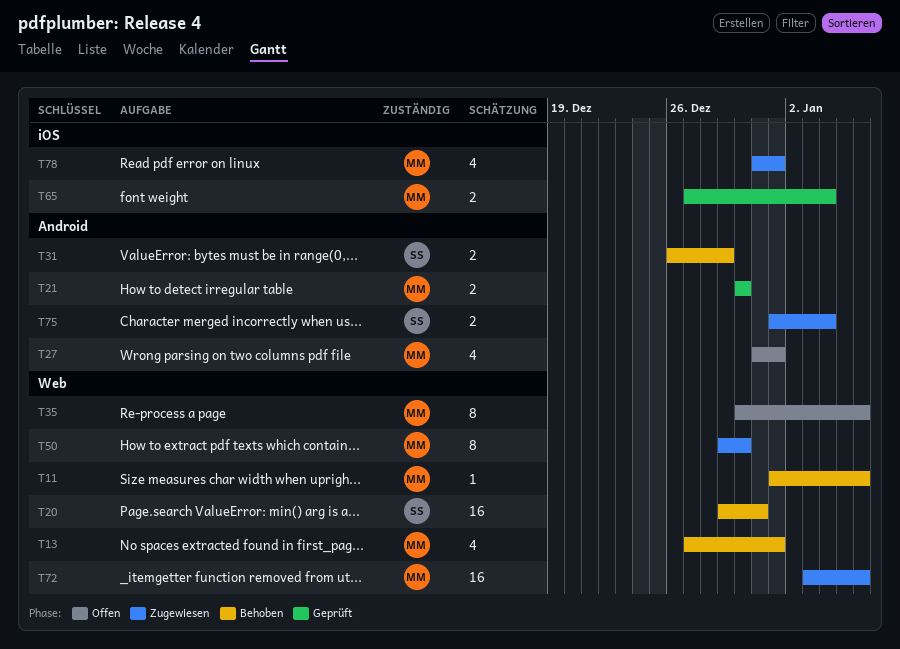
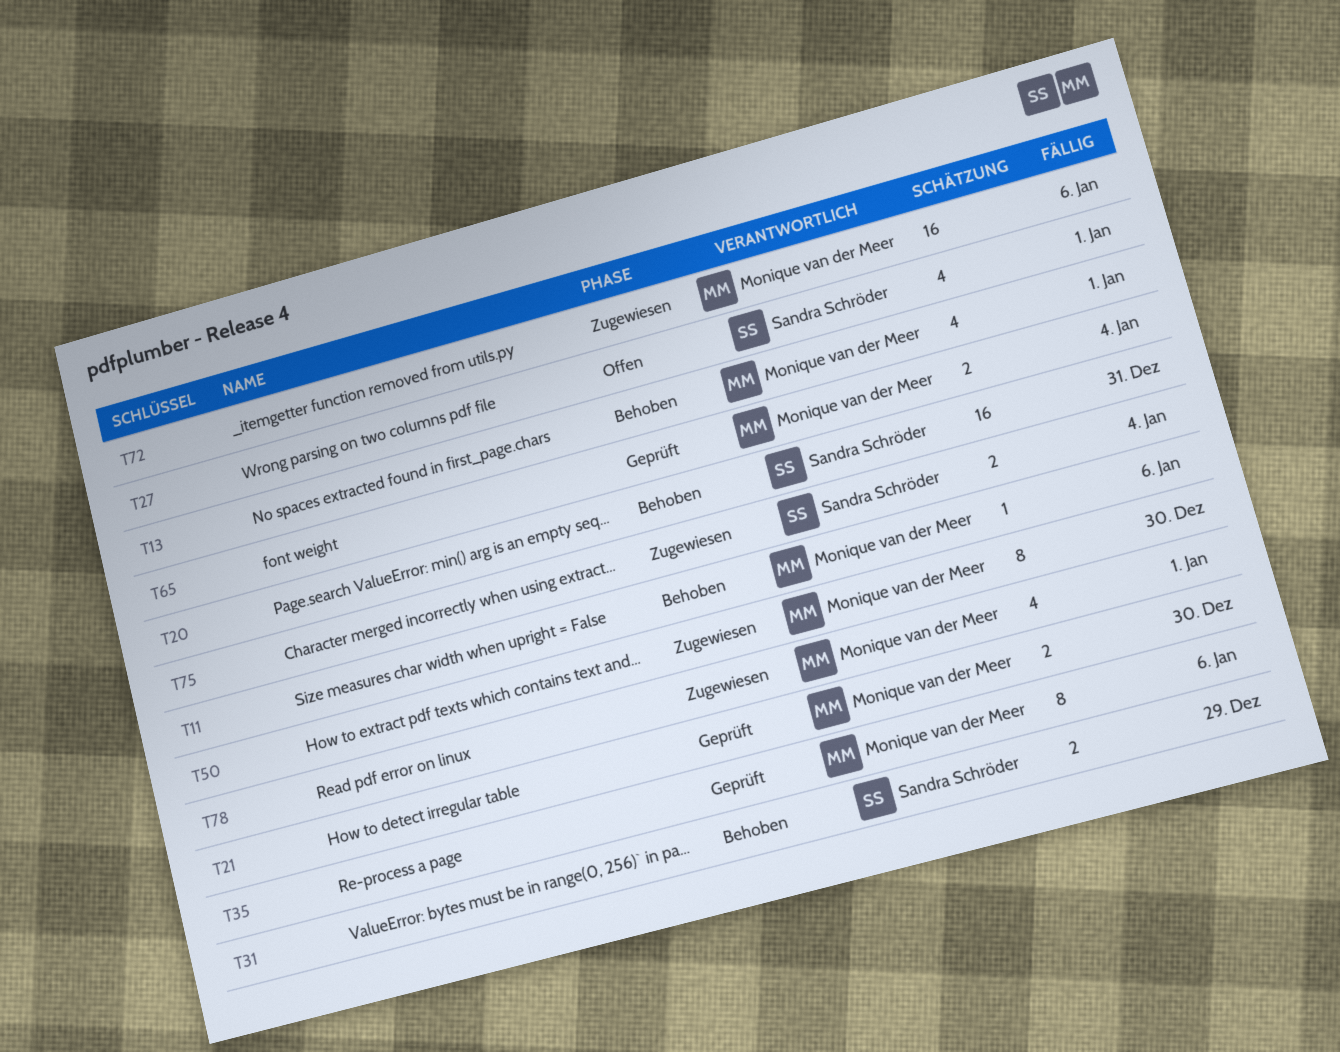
T27, owner: Monique van der Meer -> Sandra Schröder
T35, status: Offen -> Geprüft

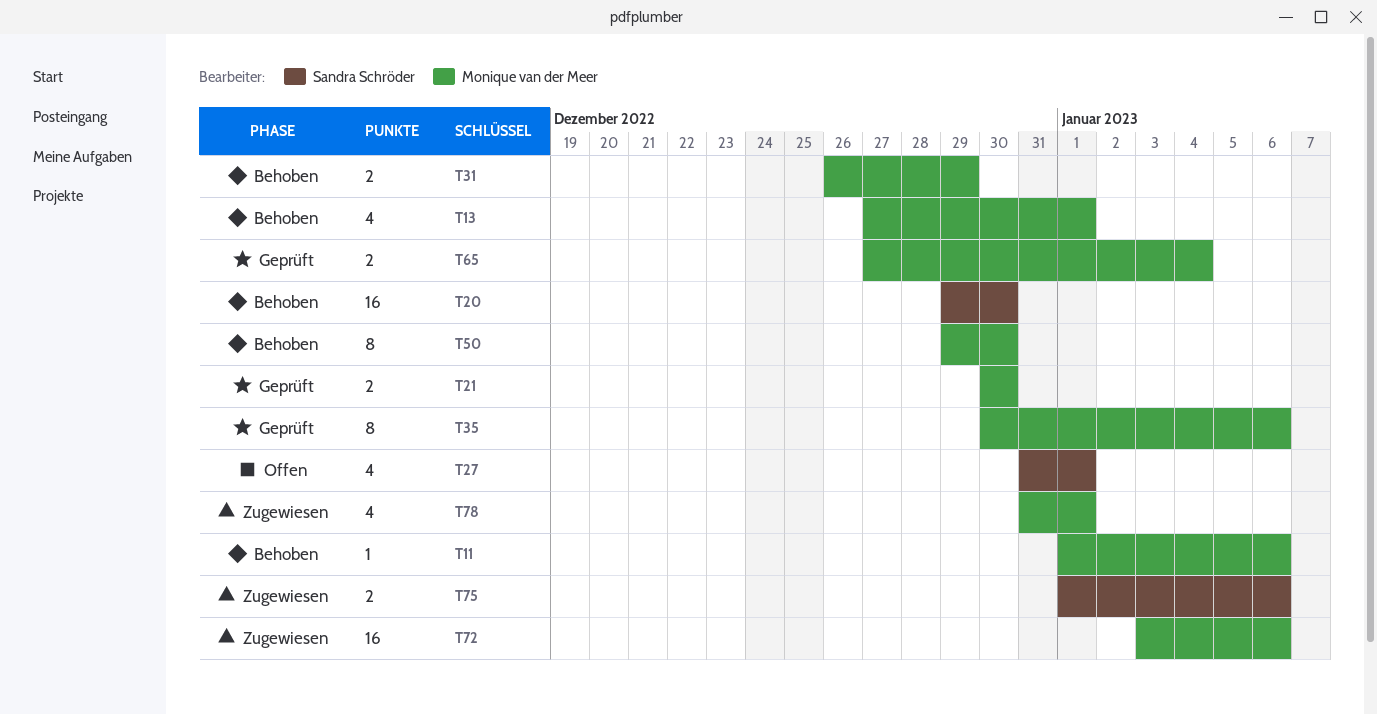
T20, due: Dec 31 -> Dec 30
T31, owner: Sandra Schröder -> Monique van der Meer
T50, status: Zugewiesen -> Behoben
T75, due: Jan 4 -> Jan 6

